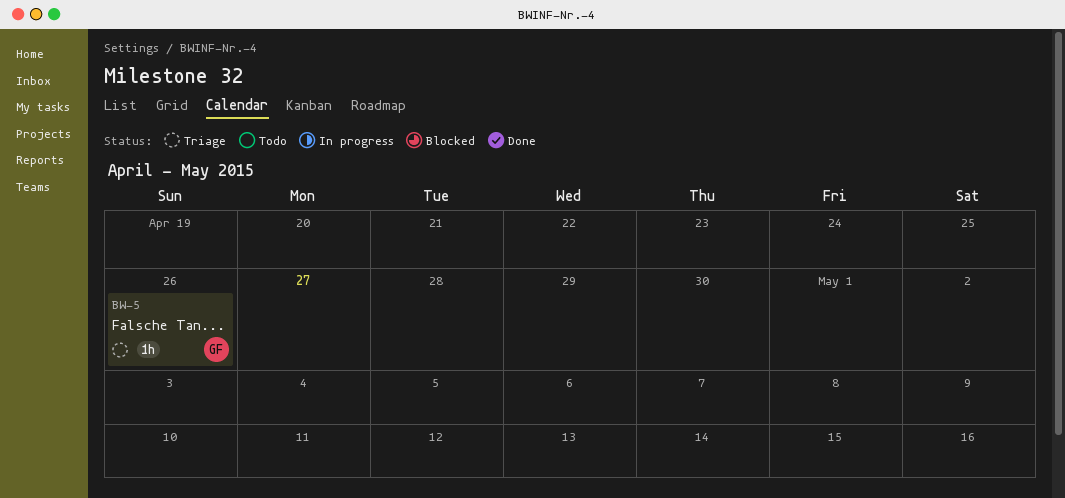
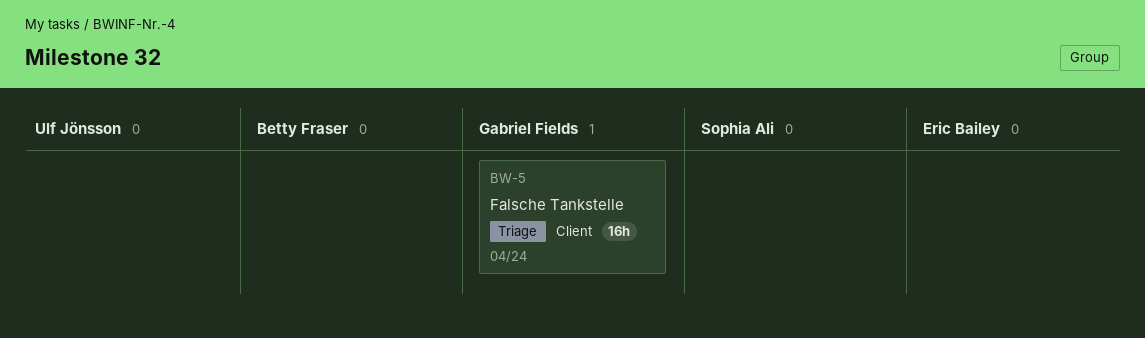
BW-5, estimate: 1h -> 16h
BW-5, due: Apr 26 -> Apr 24

